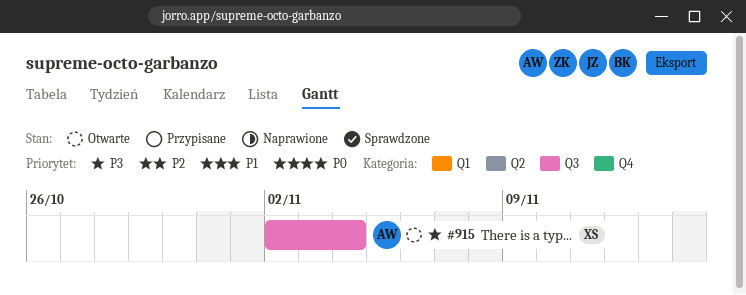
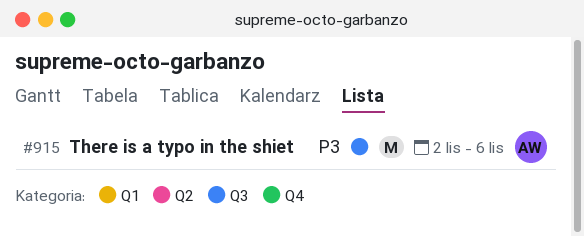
#915, estimate: XS -> M
#915, due: Nov 4 -> Nov 6

